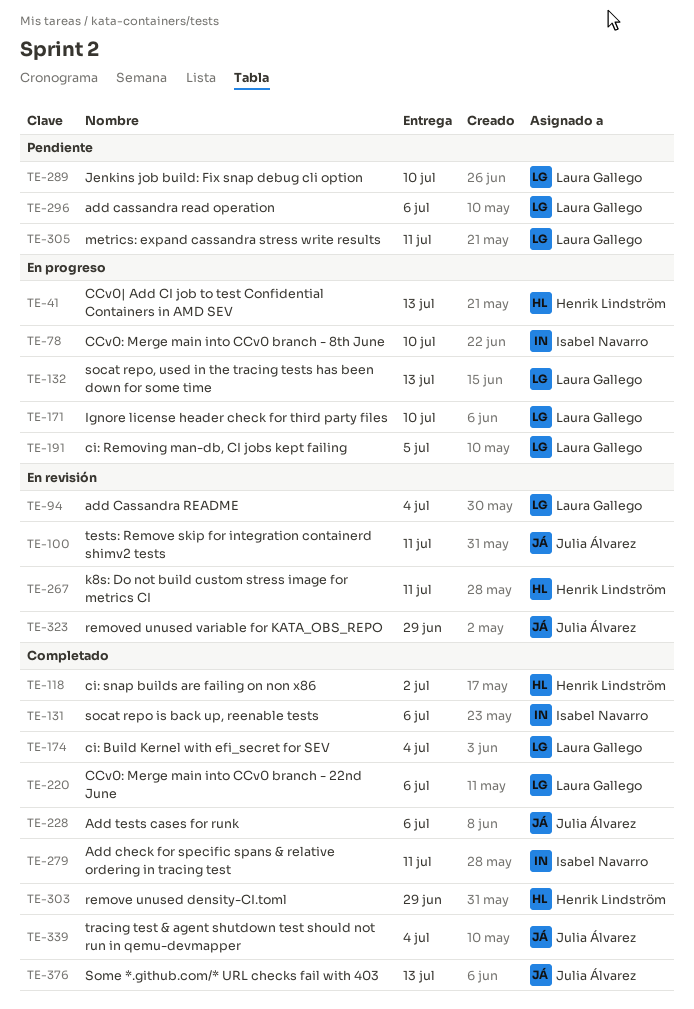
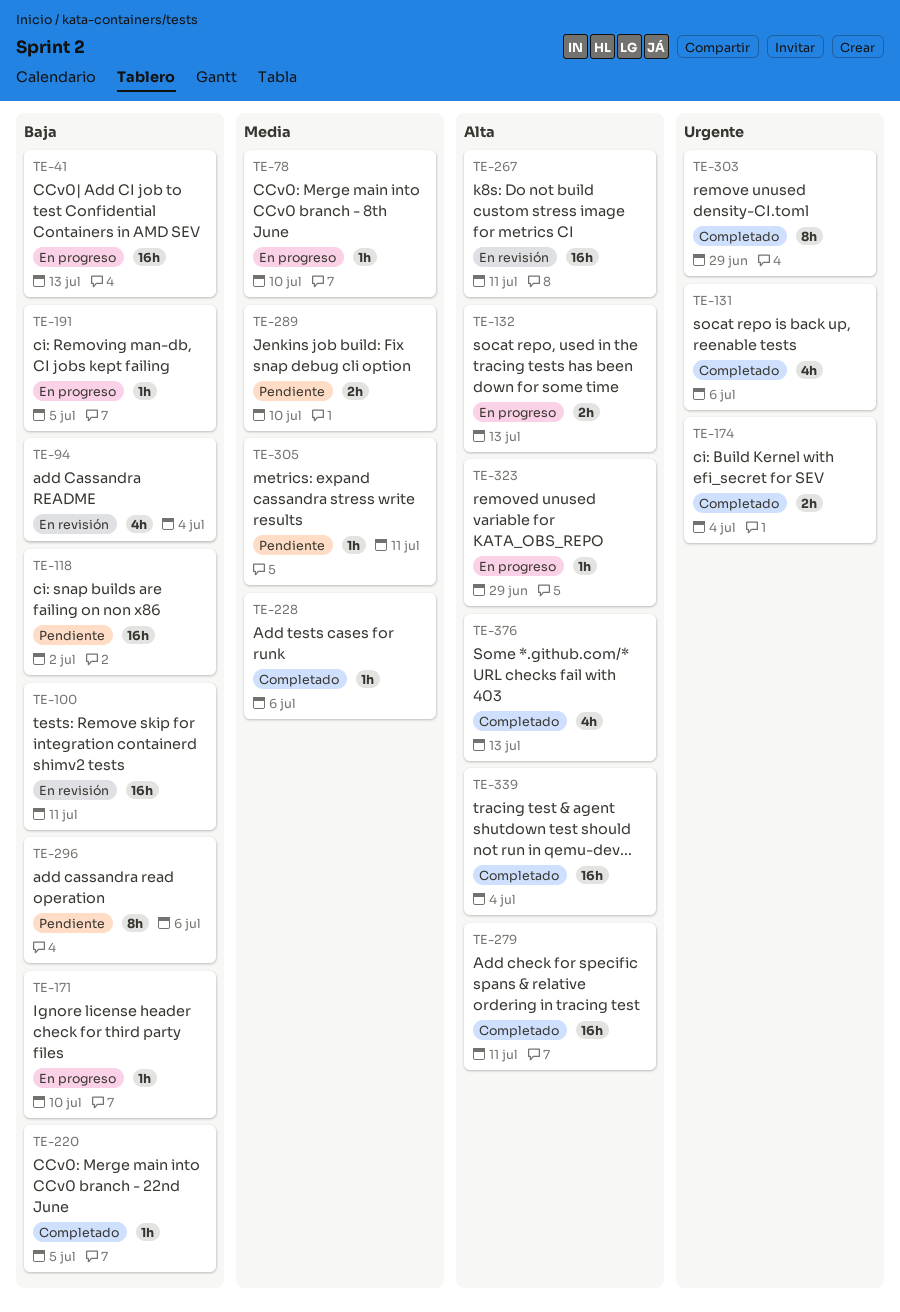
TE-118, status: Completado -> Pendiente
TE-220, due: Jul 6 -> Jul 5
TE-323, status: En revisión -> En progreso

